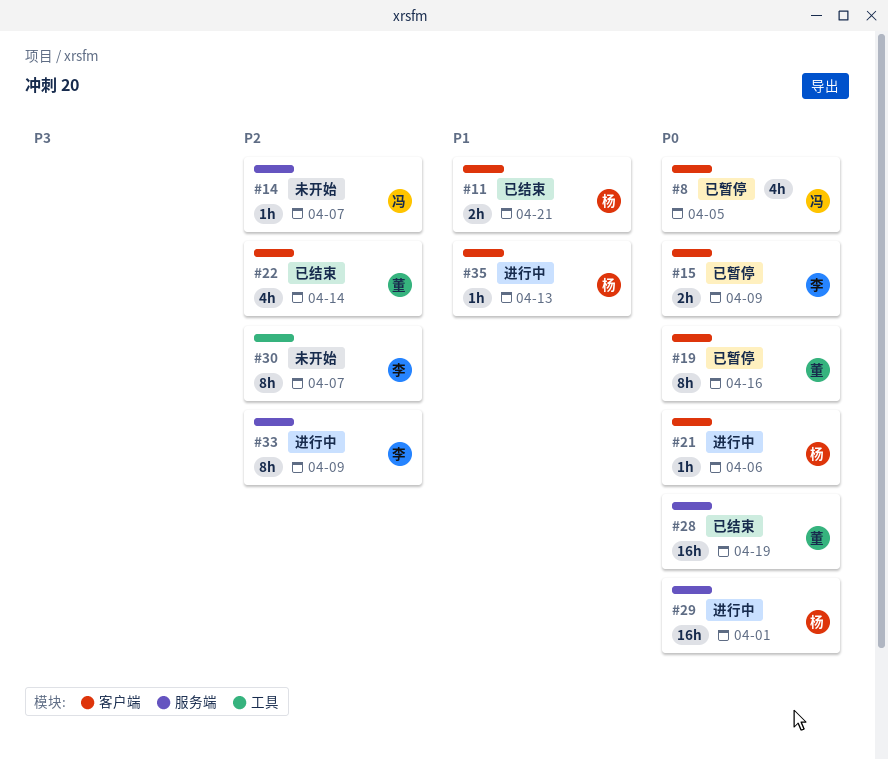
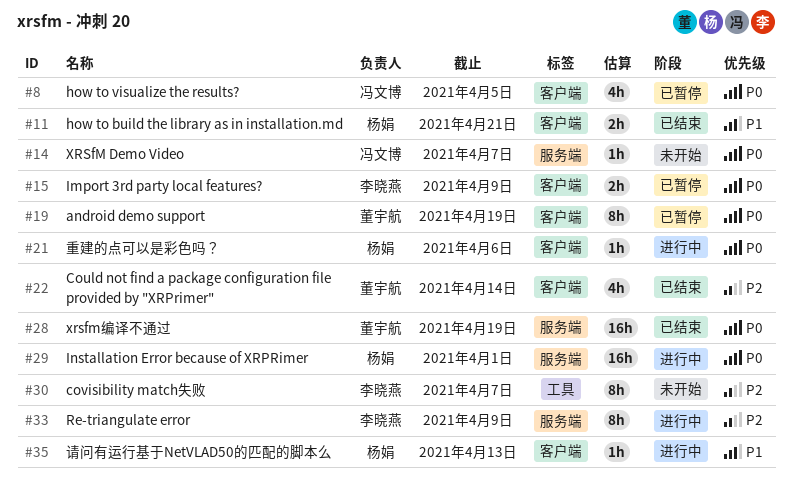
#14, priority: P2 -> P0
#19, due: Apr 16 -> Apr 19

